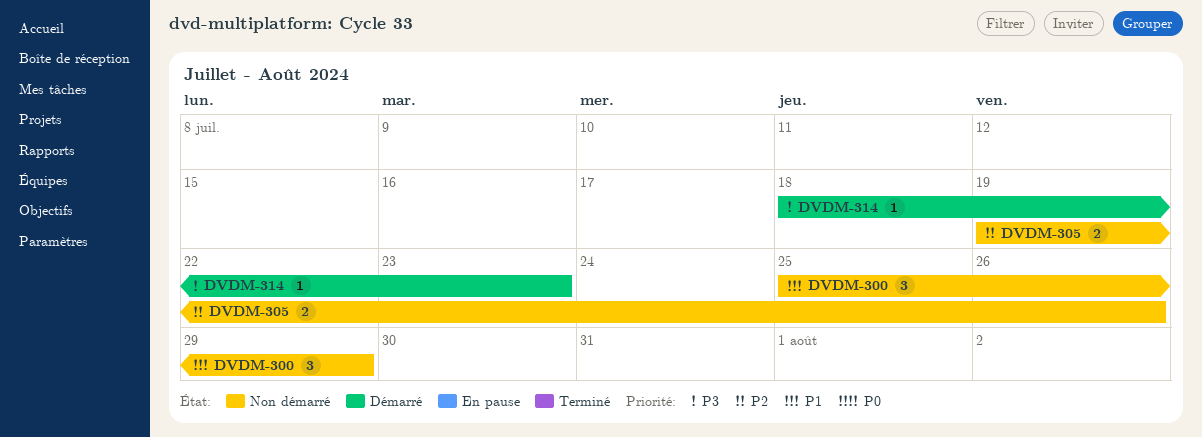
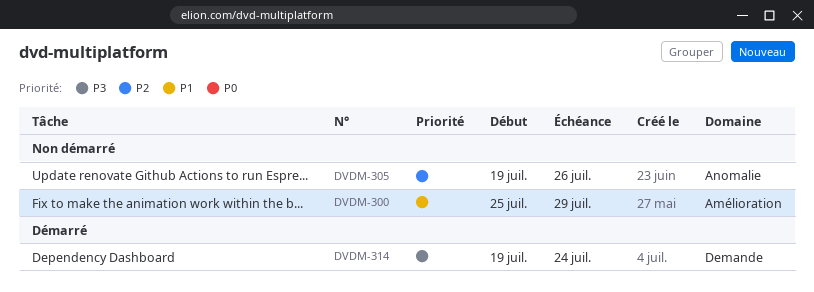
DVDM-314, start: Jul 18 -> Jul 19
DVDM-314, due: Jul 23 -> Jul 24

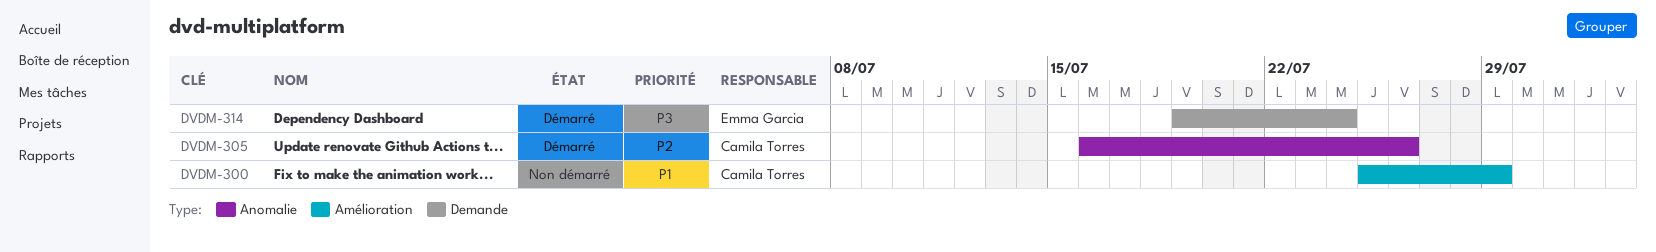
DVDM-305, status: Non démarré -> Démarré
DVDM-305, start: Jul 19 -> Jul 16

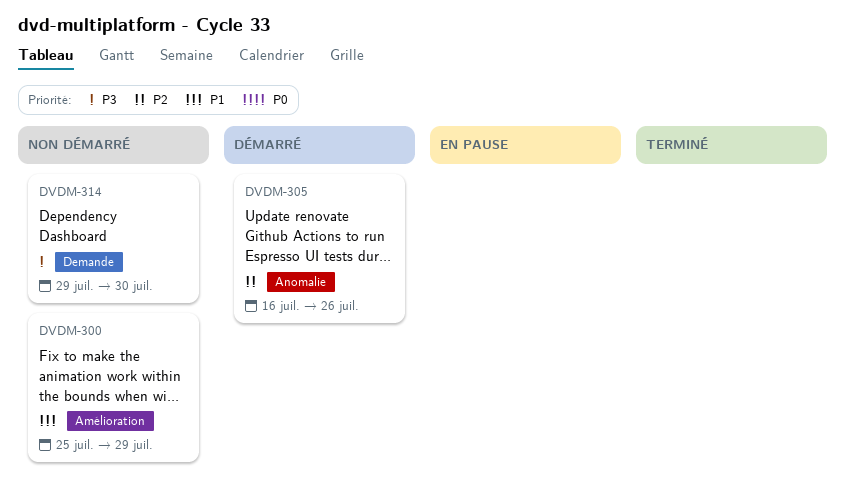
DVDM-314, status: Démarré -> Non démarré
DVDM-314, start: Jul 19 -> Jul 29
DVDM-314, due: Jul 24 -> Jul 30

